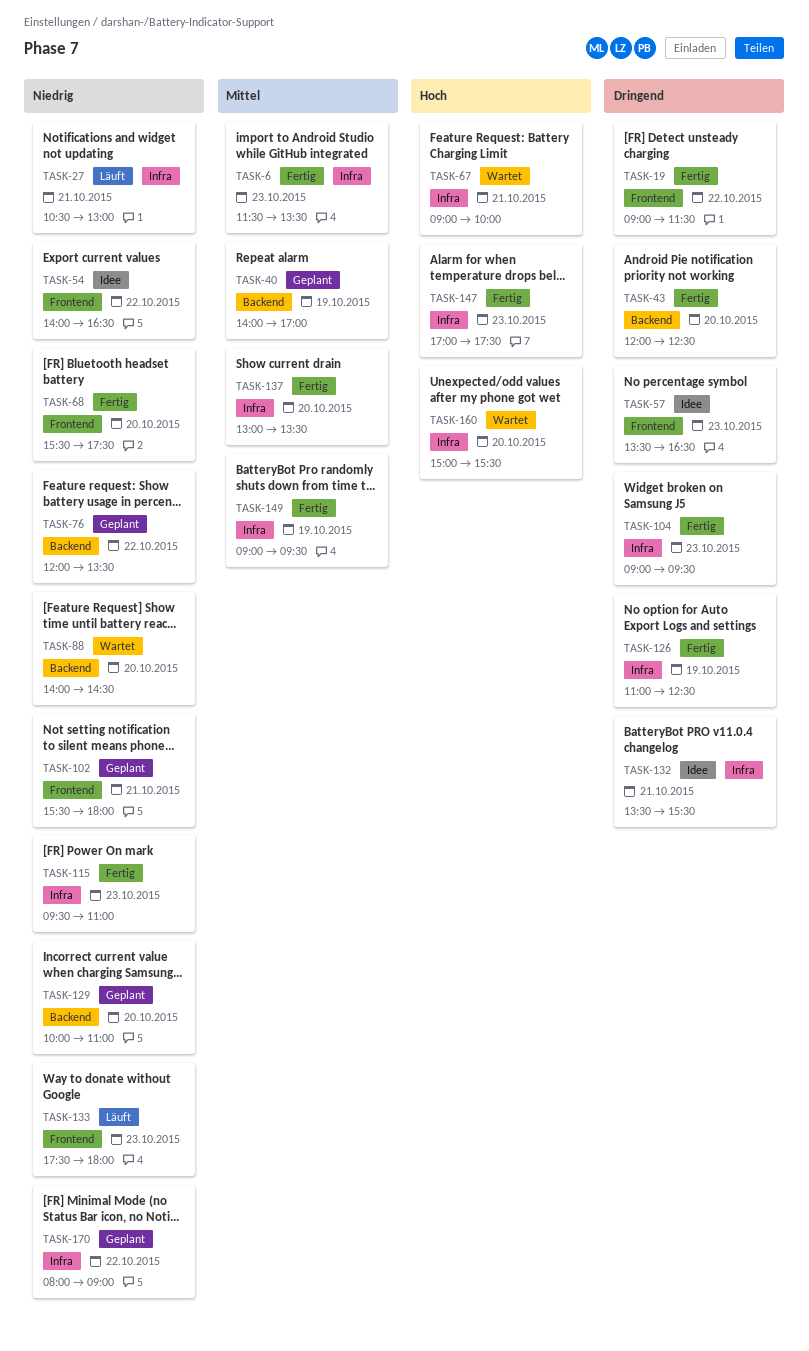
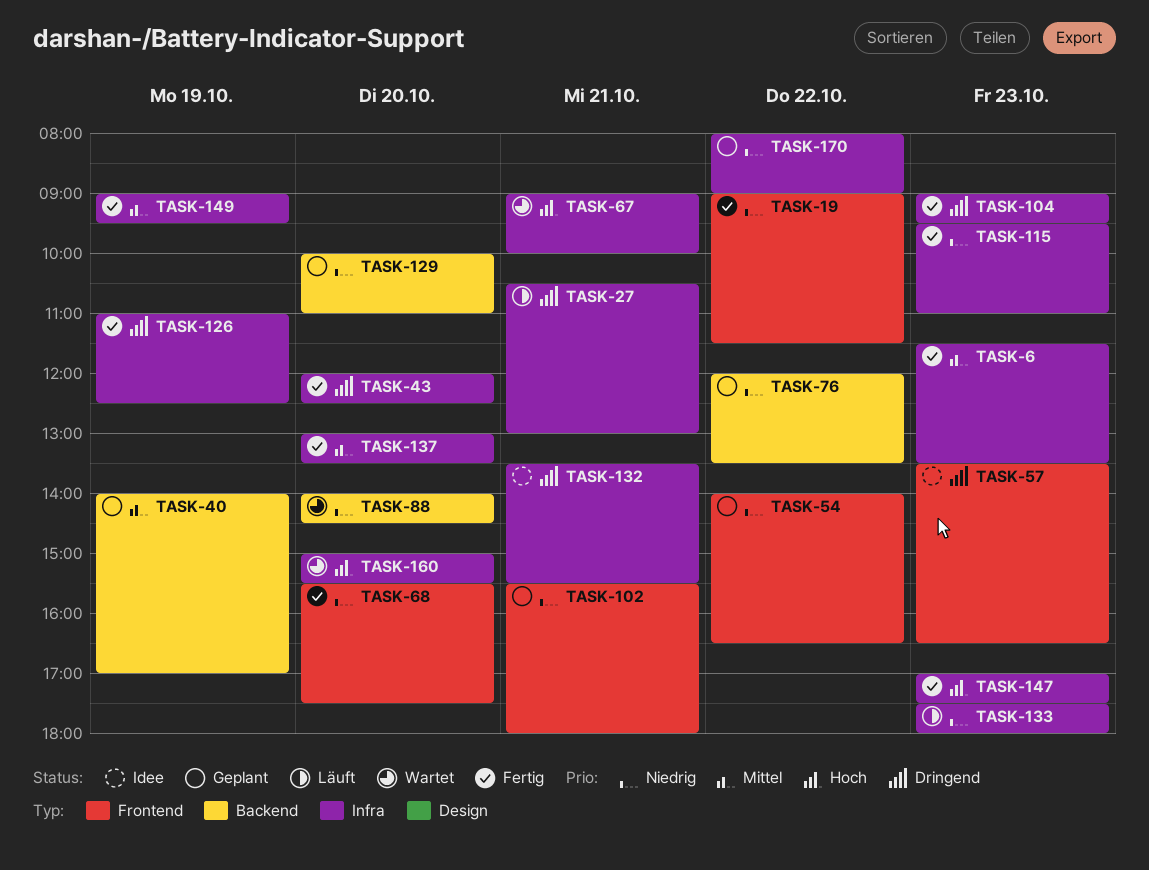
TASK-19, priority: Dringend -> Niedrig
TASK-27, priority: Niedrig -> Dringend
TASK-43, label: Backend -> Infra
TASK-54, status: Idee -> Geplant
TASK-133, label: Frontend -> Infra

